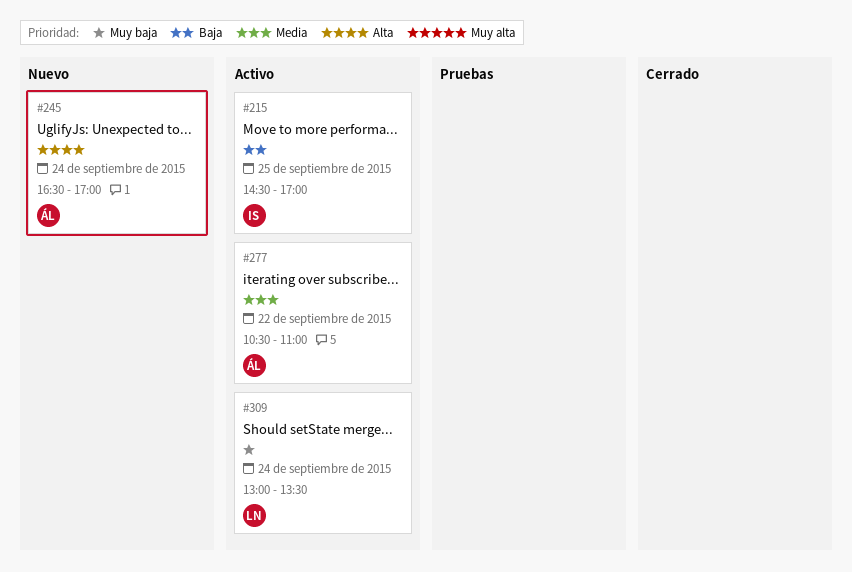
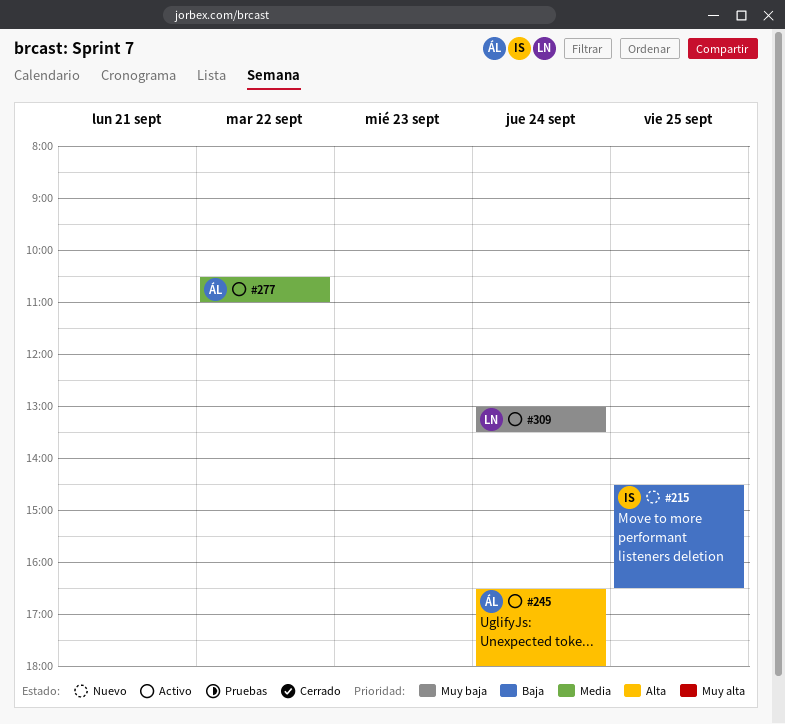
#215, status: Activo -> Nuevo
#215, ends: 17:00 -> 16:30
#245, status: Nuevo -> Activo
#245, ends: 17:00 -> 18:00

